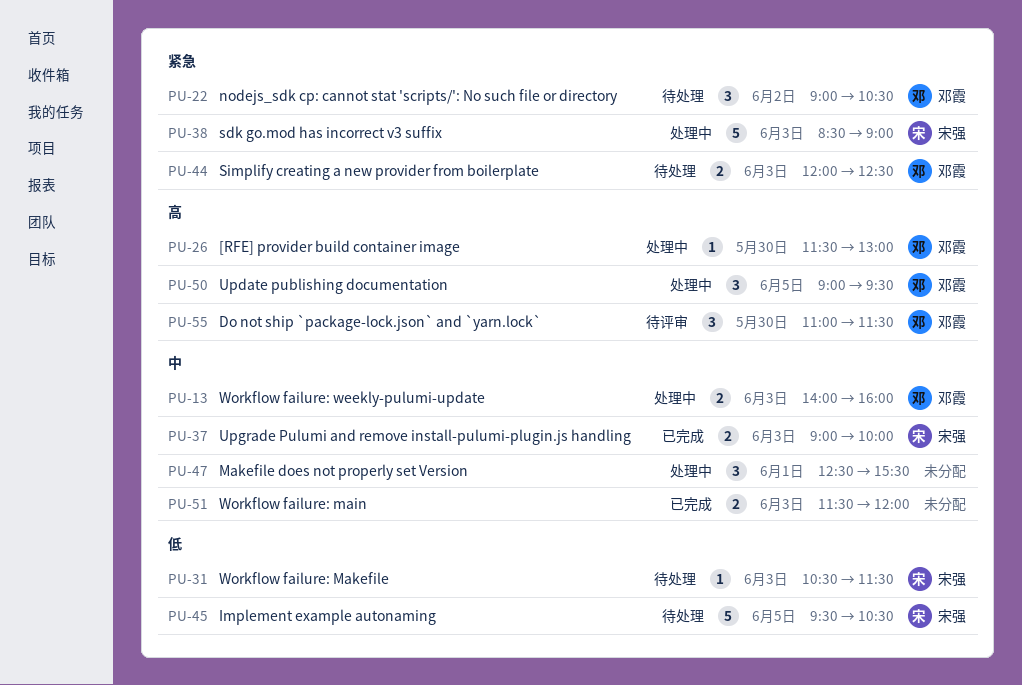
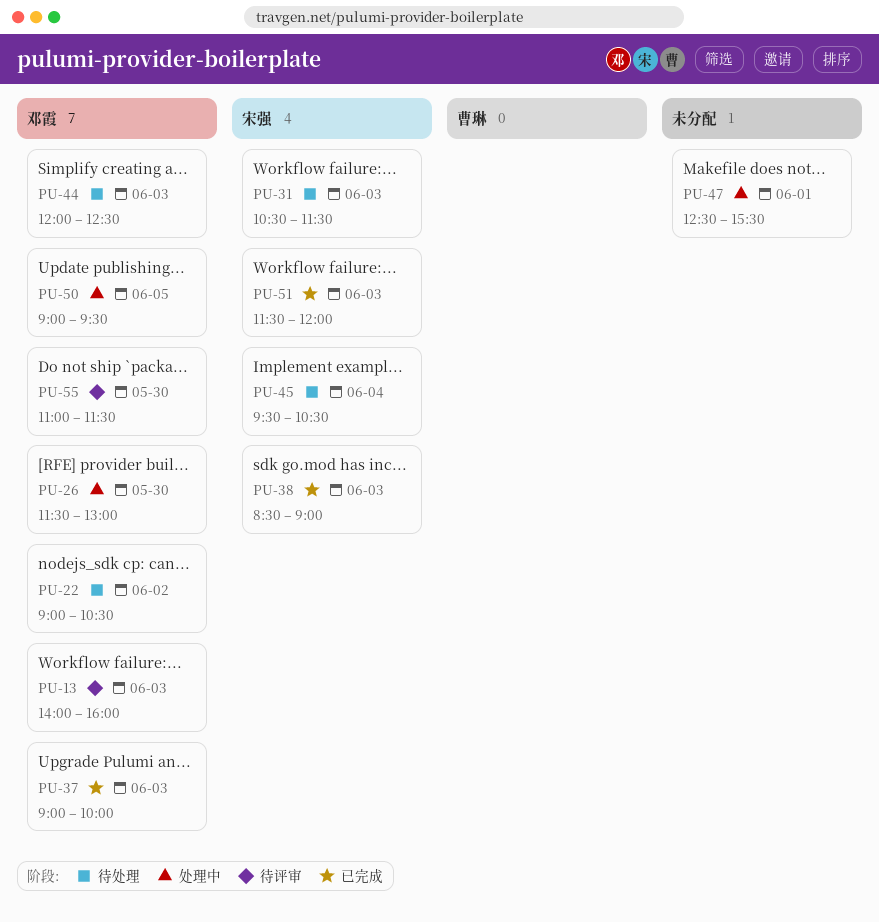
PU-13, status: 处理中 -> 待评审
PU-37, owner: 宋强 -> 邓霞
PU-38, status: 处理中 -> 已完成
PU-45, day: Jun 5 -> Jun 4
PU-51, owner: none -> 宋强

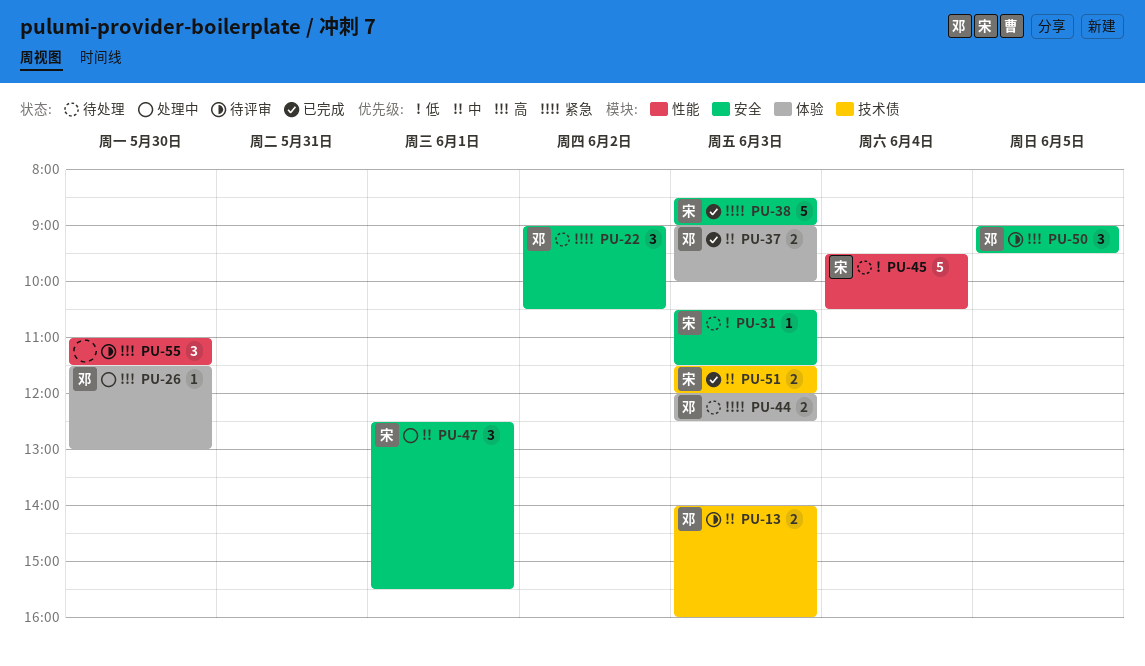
PU-47, owner: none -> 宋强
PU-50, status: 处理中 -> 待评审
PU-55, owner: 邓霞 -> none

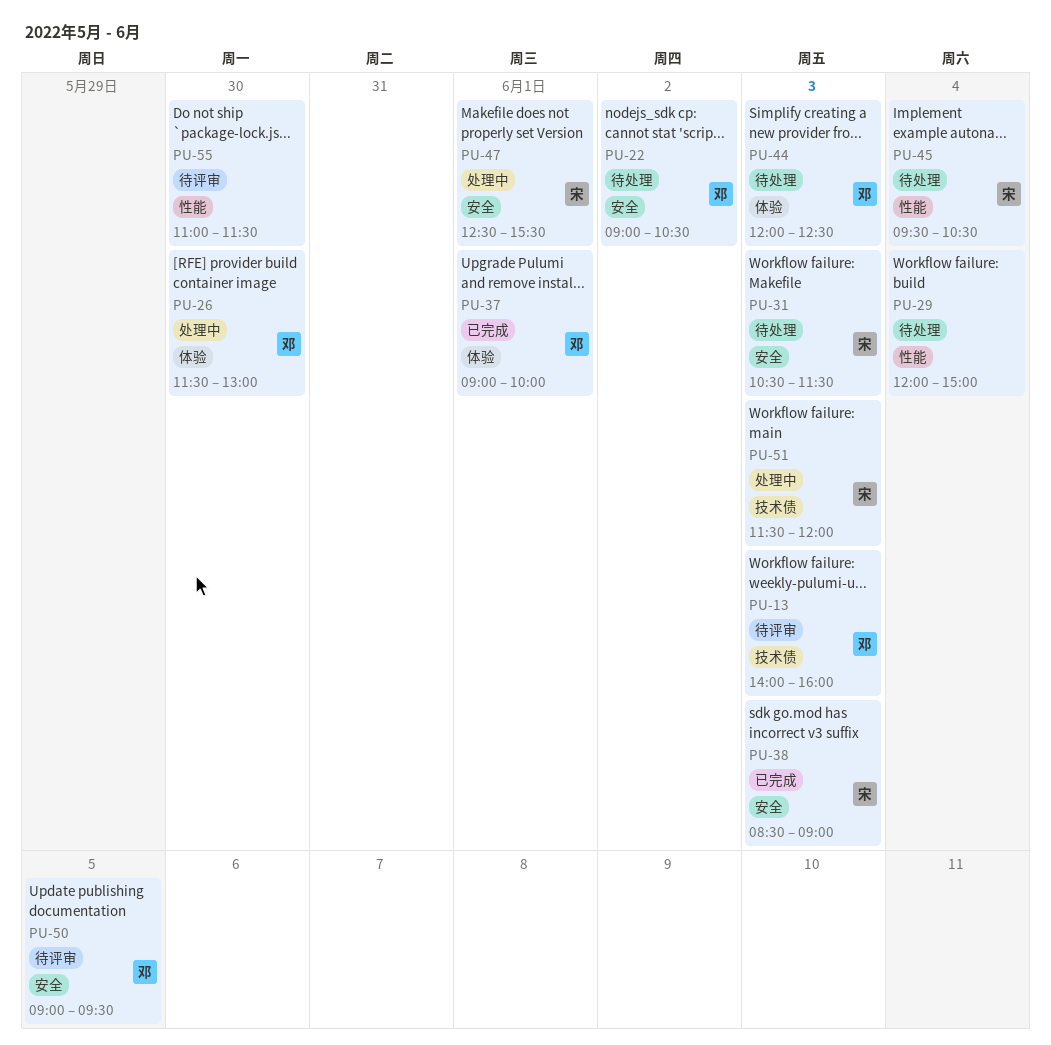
PU-29: none -> present
PU-37, day: Jun 3 -> Jun 1
PU-51, status: 已完成 -> 处理中

